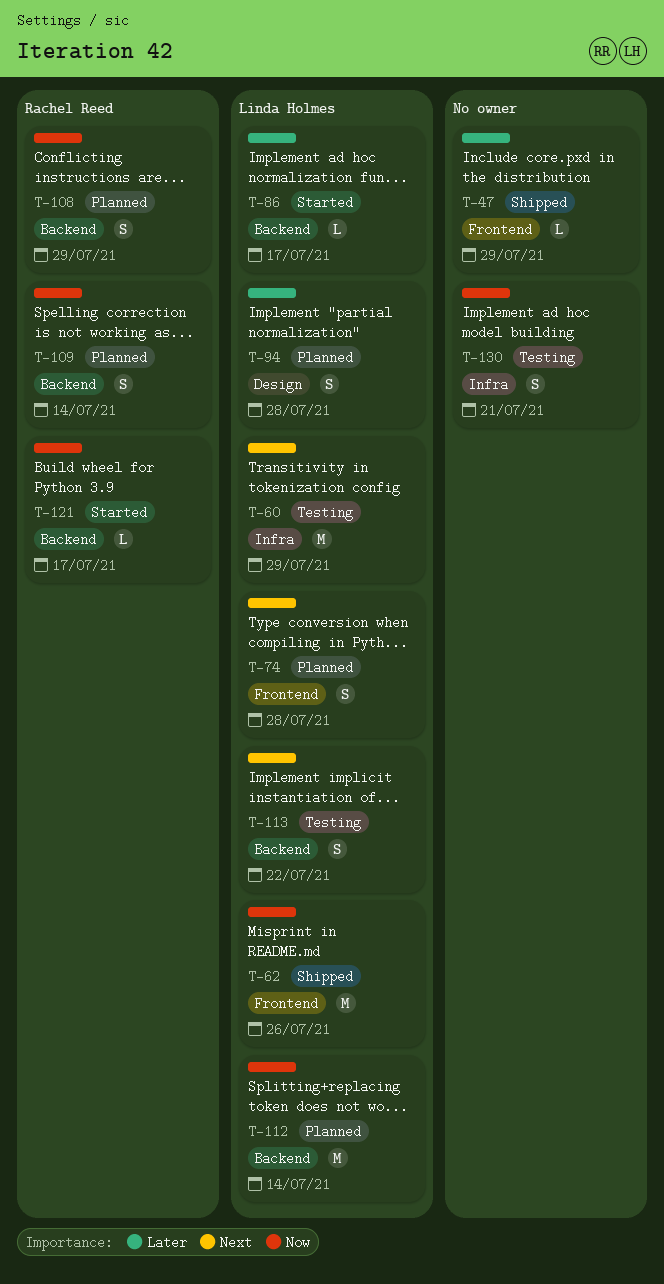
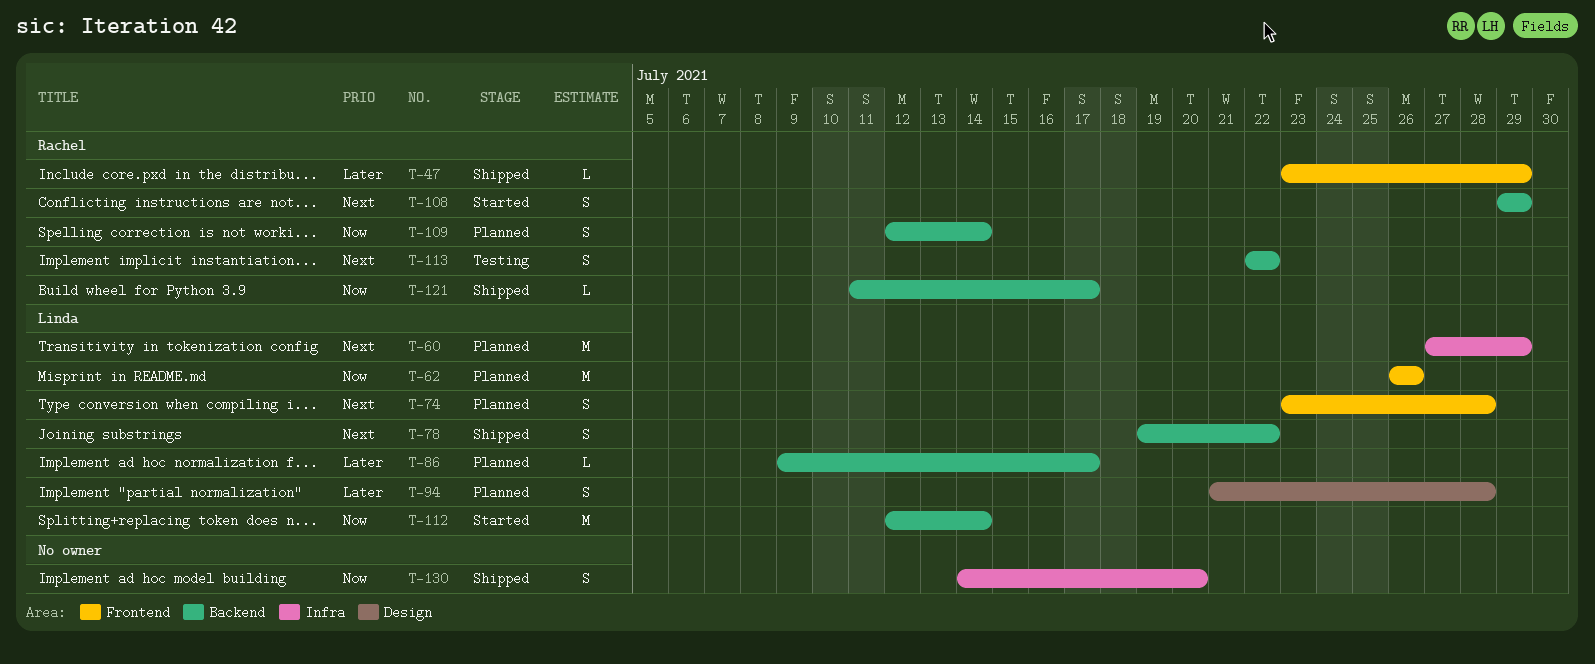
T-47, owner: none -> Rachel Reed
T-60, status: Testing -> Planned
T-62, status: Shipped -> Planned
T-78: none -> present
T-86, status: Started -> Planned
T-108, status: Planned -> Started
T-108, priority: Now -> Next
T-112, status: Planned -> Started
T-113, owner: Linda Holmes -> Rachel Reed
T-121, status: Started -> Shipped
T-130, status: Testing -> Shipped
T-130, due: Jul 21 -> Jul 20

